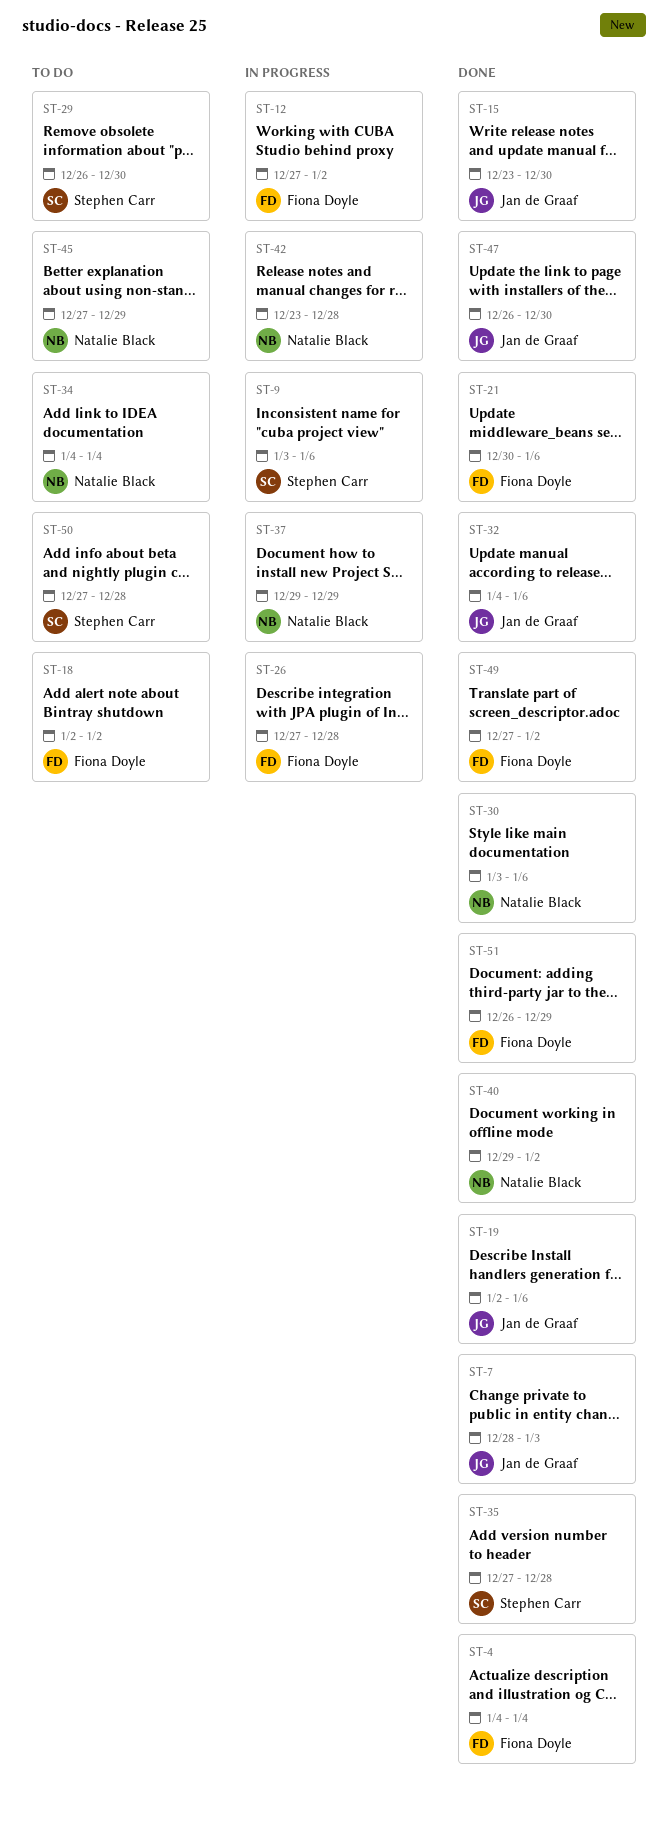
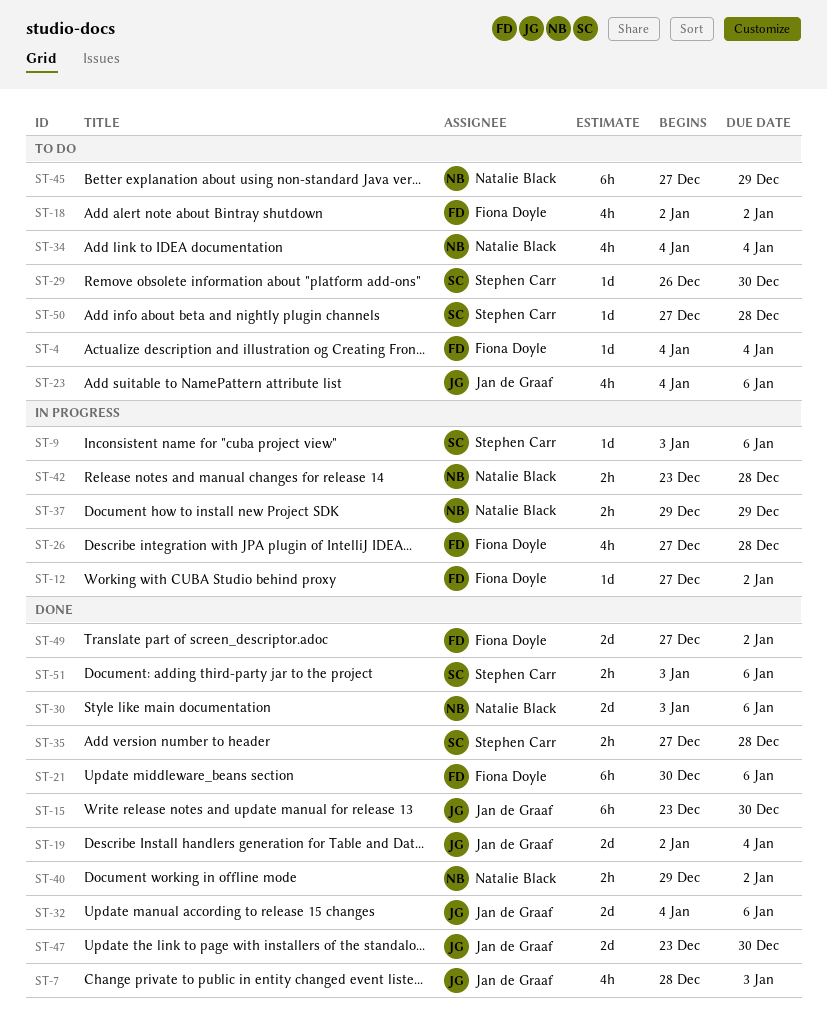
ST-4, status: Done -> To do
ST-19, due: Jan 6 -> Jan 4
ST-23: none -> present
ST-47, start: Dec 26 -> Dec 23
ST-51, owner: Fiona Doyle -> Stephen Carr
ST-51, start: Dec 26 -> Jan 3
ST-51, due: Dec 29 -> Jan 6

